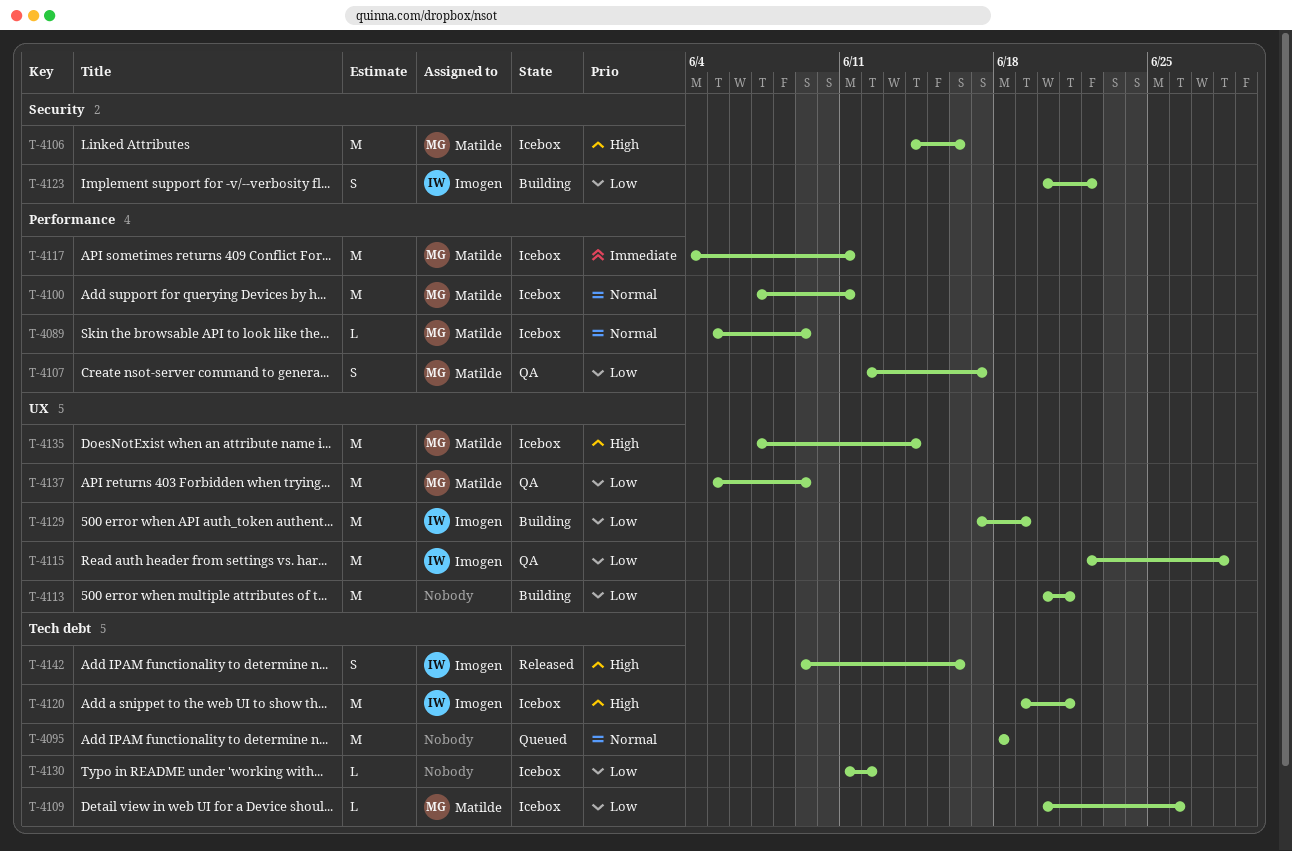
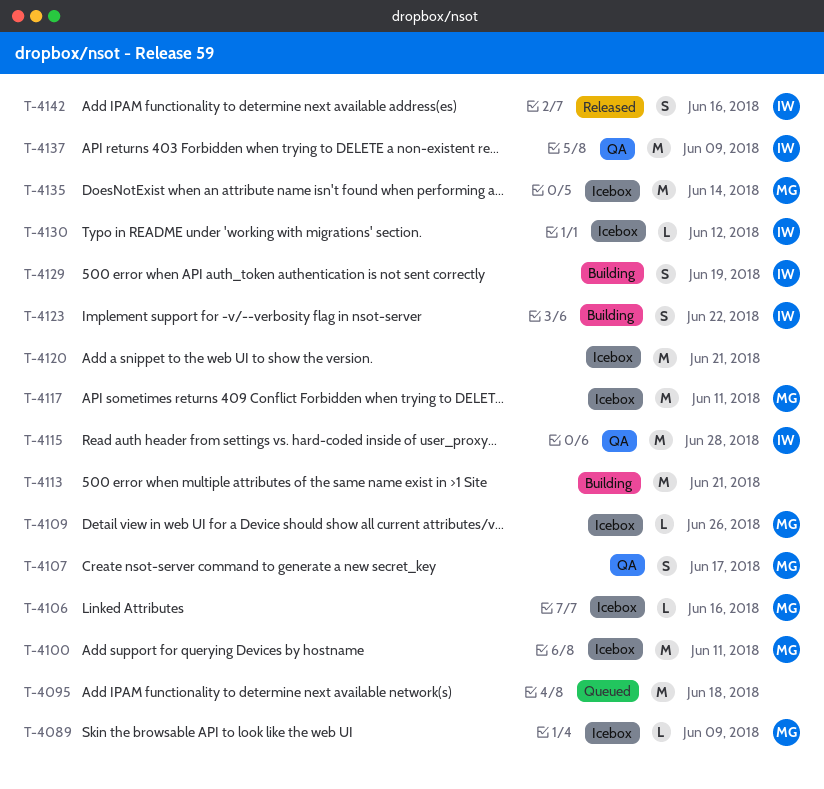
T-4106, estimate: M -> L
T-4120, owner: Imogen -> none
T-4129, estimate: M -> S
T-4130, owner: none -> Imogen
T-4137, owner: Matilde -> Imogen

